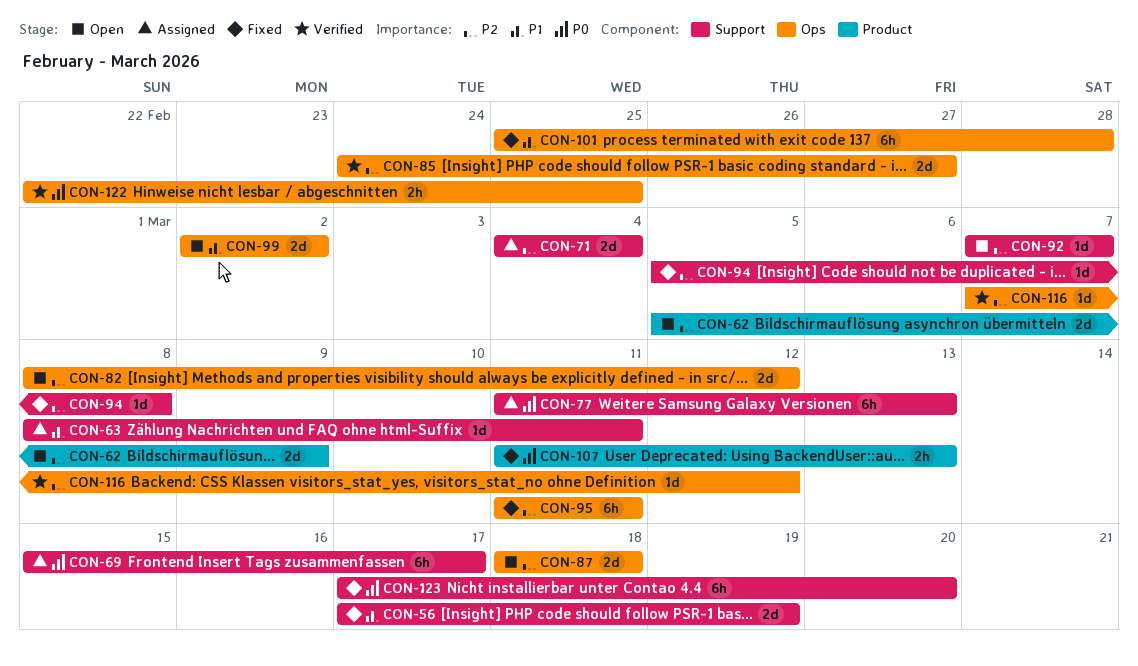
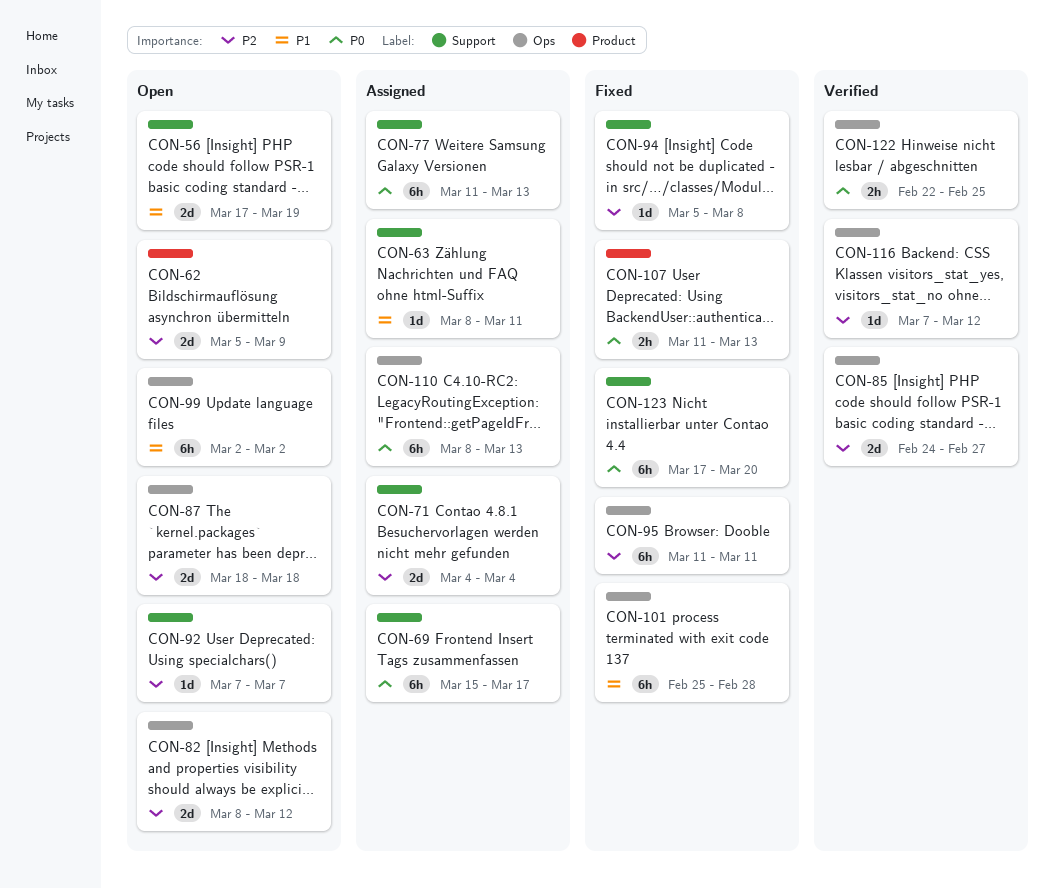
CON-56, status: Fixed -> Open
CON-99, estimate: 2d -> 6h
CON-110: none -> present

